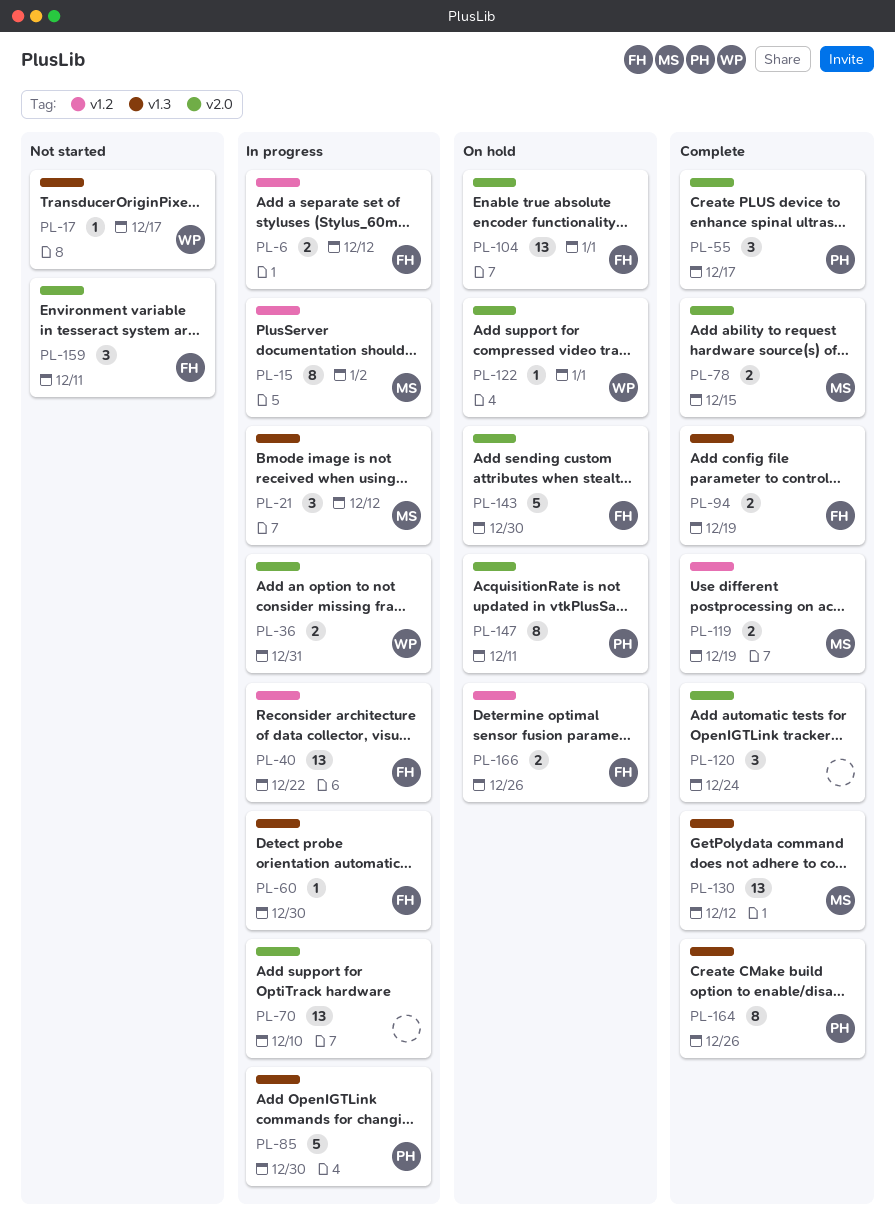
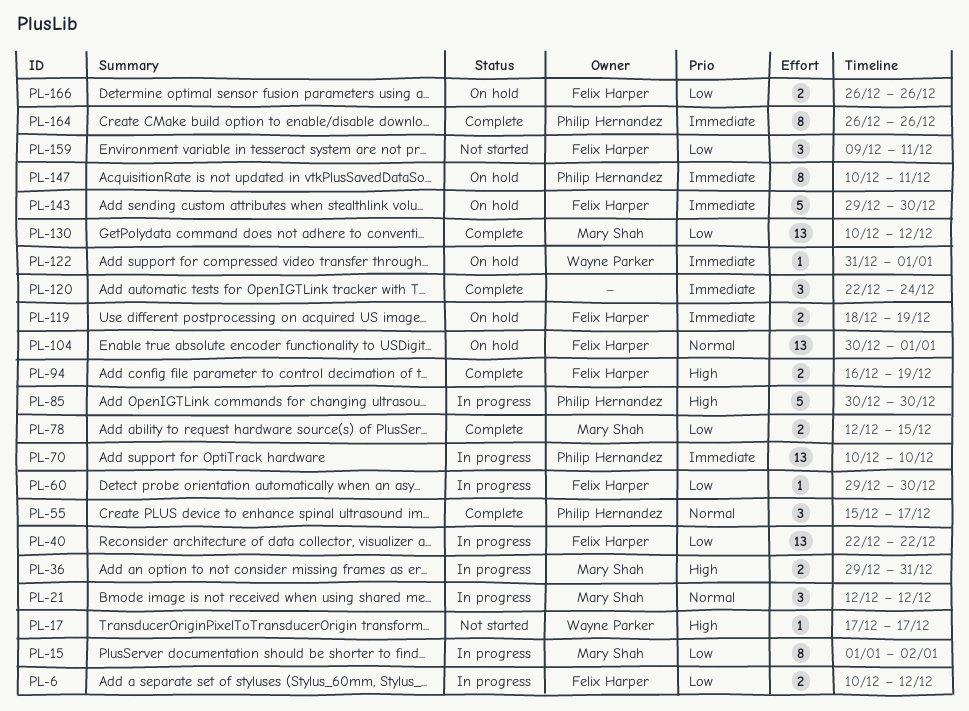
PL-36, owner: Wayne Parker -> Mary Shah
PL-70, owner: none -> Philip Hernandez
PL-119, status: Complete -> On hold
PL-119, owner: Mary Shah -> Felix Harper

